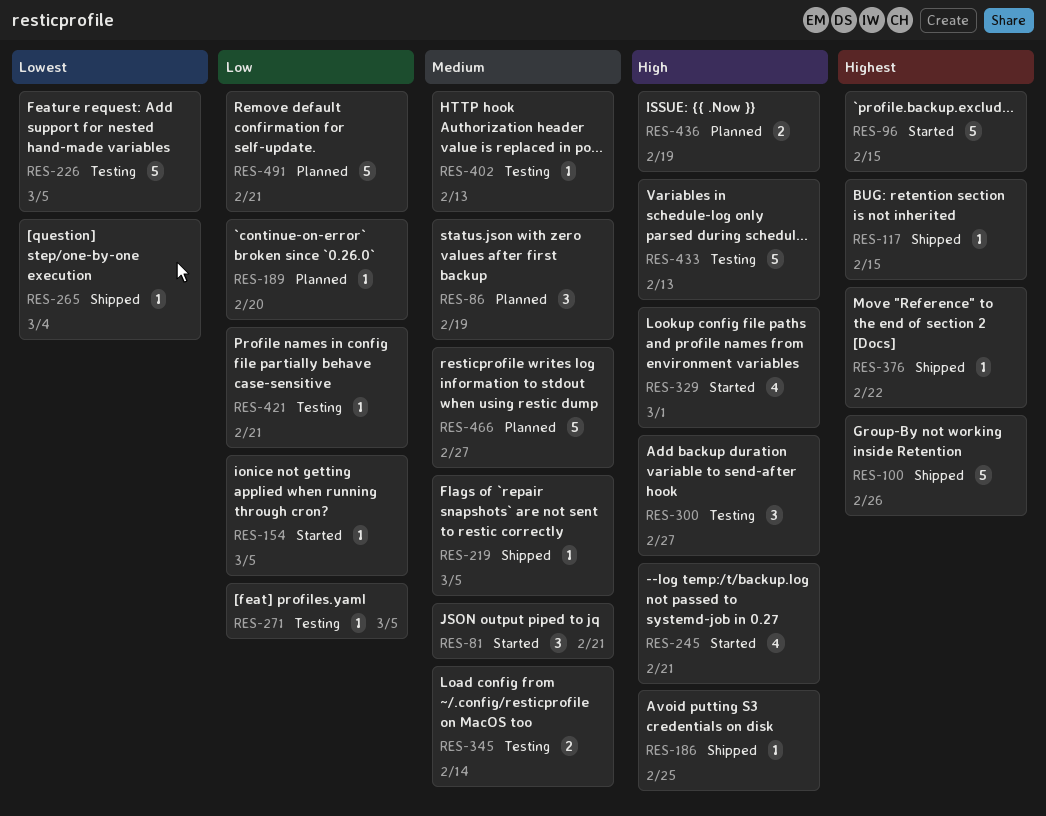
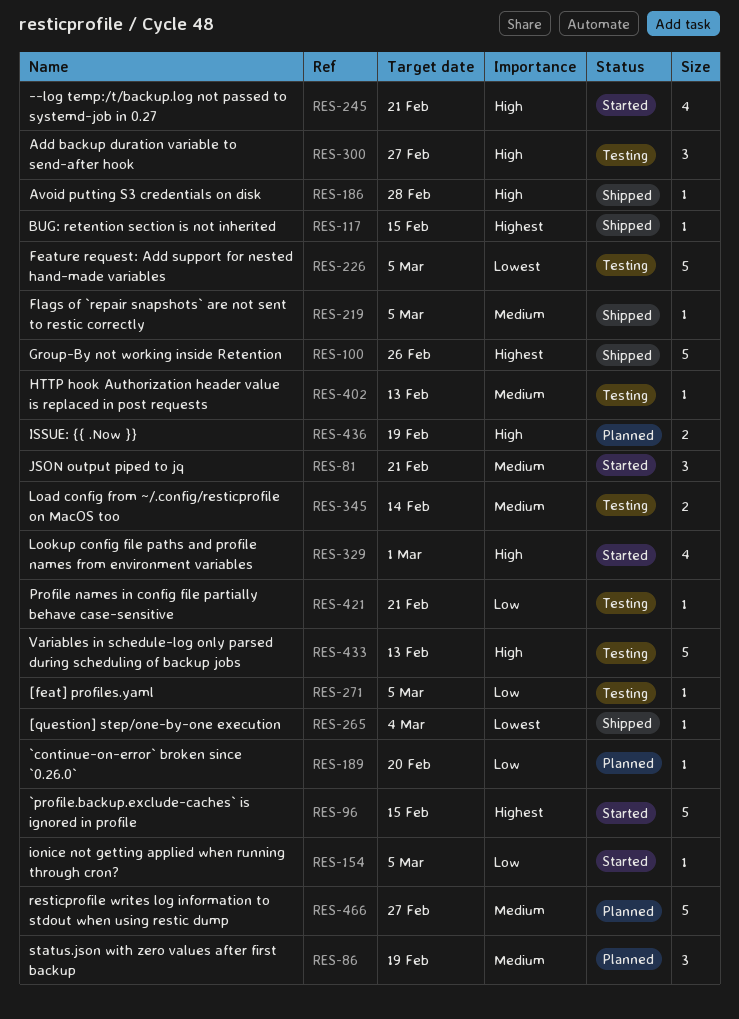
RES-186, due: Feb 25 -> Feb 28
RES-376: present -> none
RES-491: present -> none

